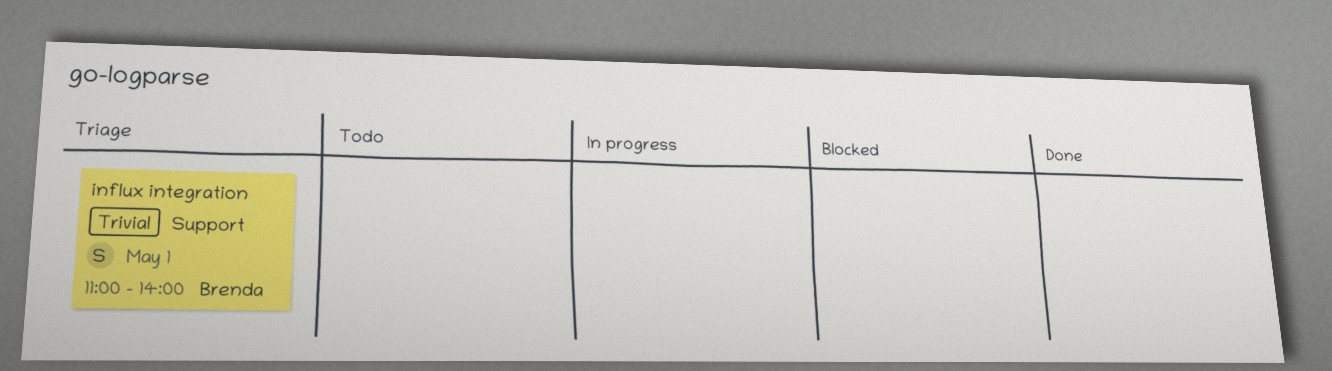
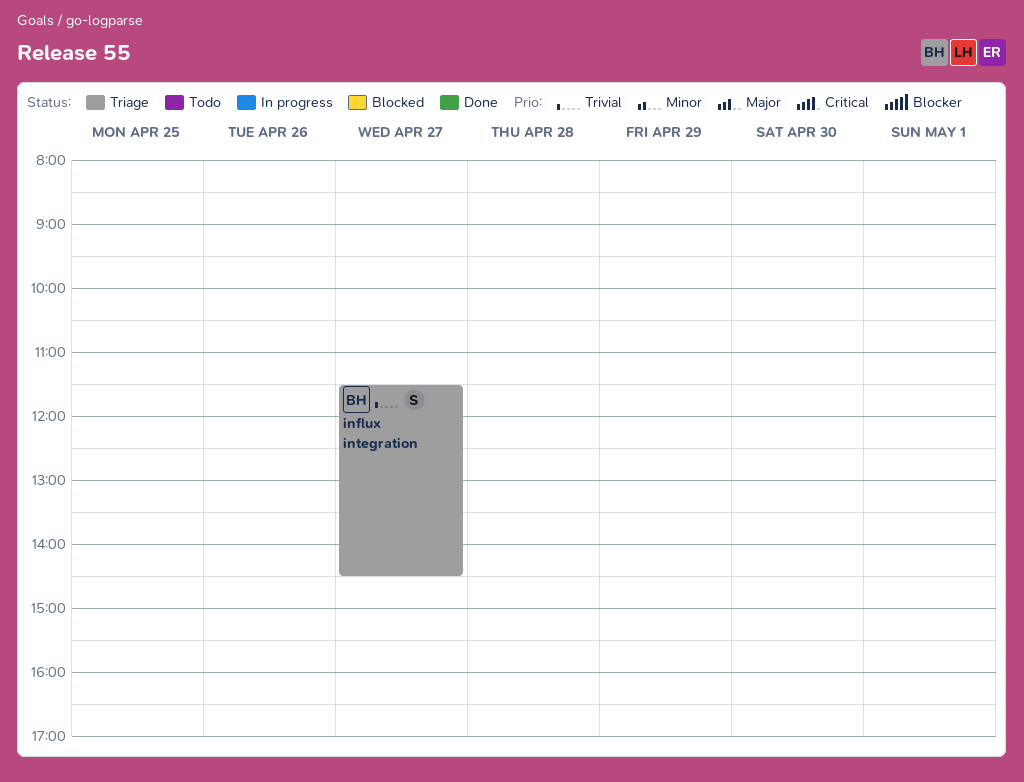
influx integration, day: May 1 -> Apr 27
influx integration, begins: 11:00 -> 11:30
influx integration, ends: 14:00 -> 14:30

